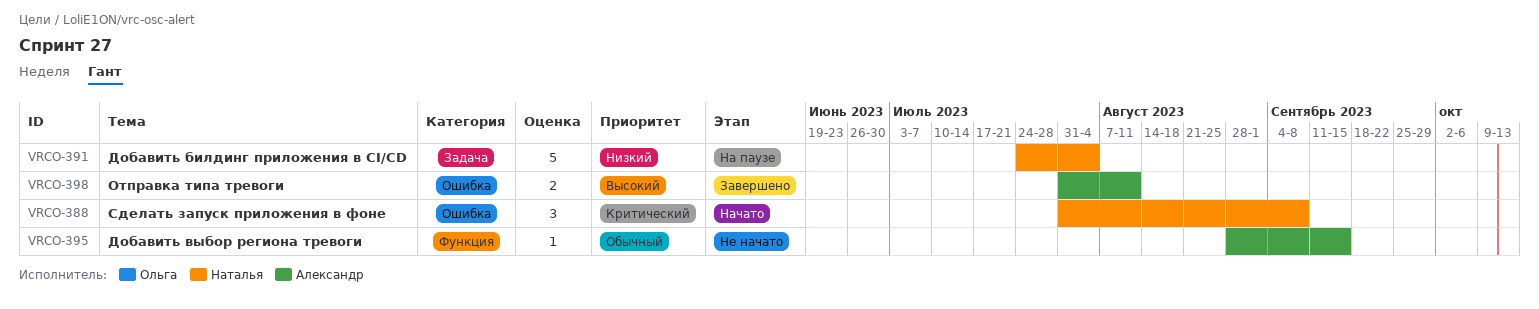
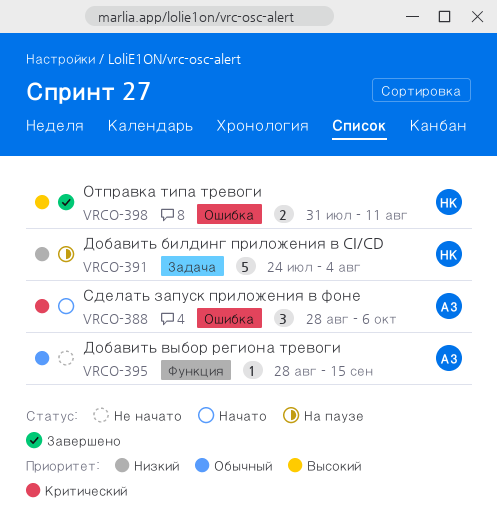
VRCO-388, owner: Наталья -> Александр
VRCO-388, start: Jul 31 -> Aug 28
VRCO-388, due: Sep 8 -> Oct 6
VRCO-398, owner: Александр -> Наталья

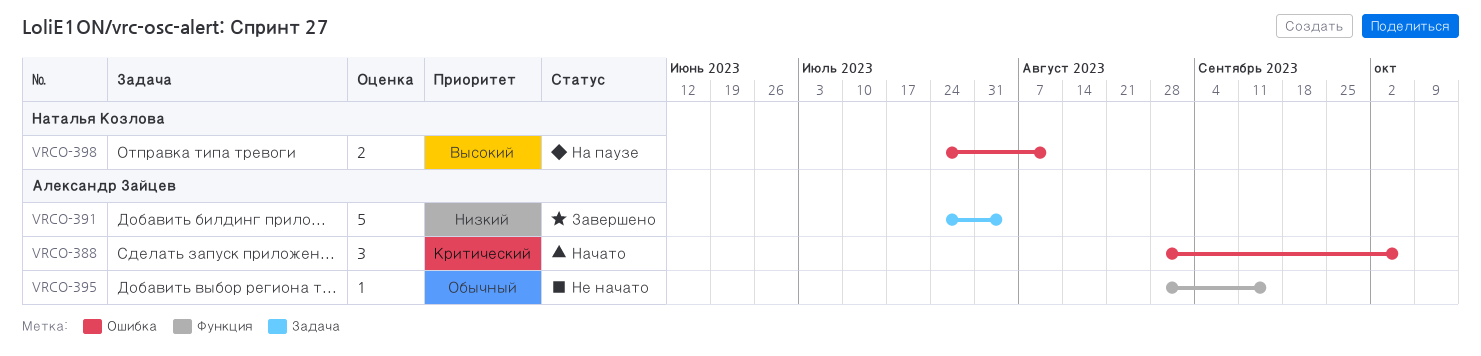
VRCO-391, status: На паузе -> Завершено
VRCO-391, owner: Наталья Козлова -> Александр Зайцев
VRCO-398, status: Завершено -> На паузе
VRCO-398, start: Jul 31 -> Jul 24

